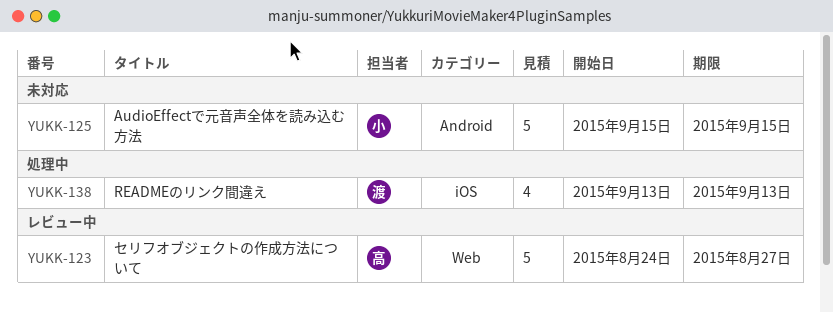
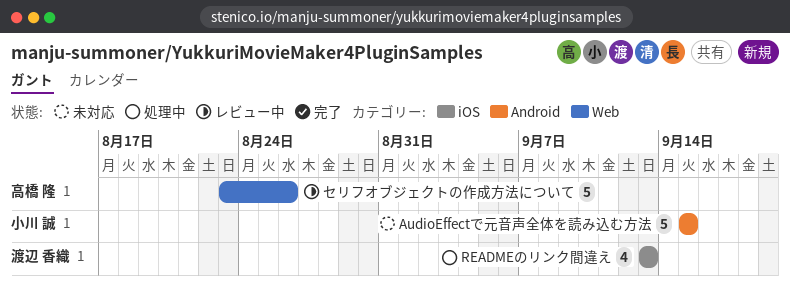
セリフオブジェクトの作成方法について, start: Aug 24 -> Aug 23
セリフオブジェクトの作成方法について, due: Aug 27 -> Aug 26

